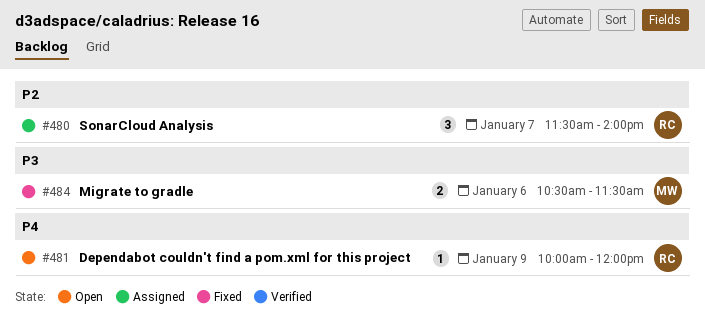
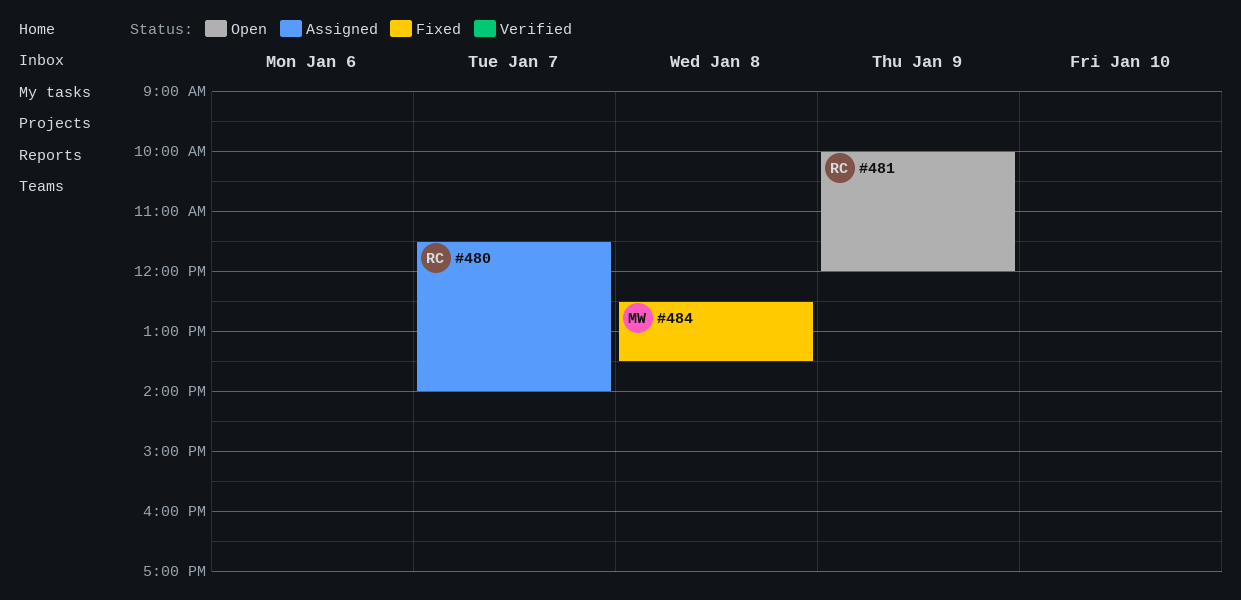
#484, day: Jan 6 -> Jan 8
#484, begins: 10:30 -> 12:30
#484, ends: 11:30 -> 13:30

